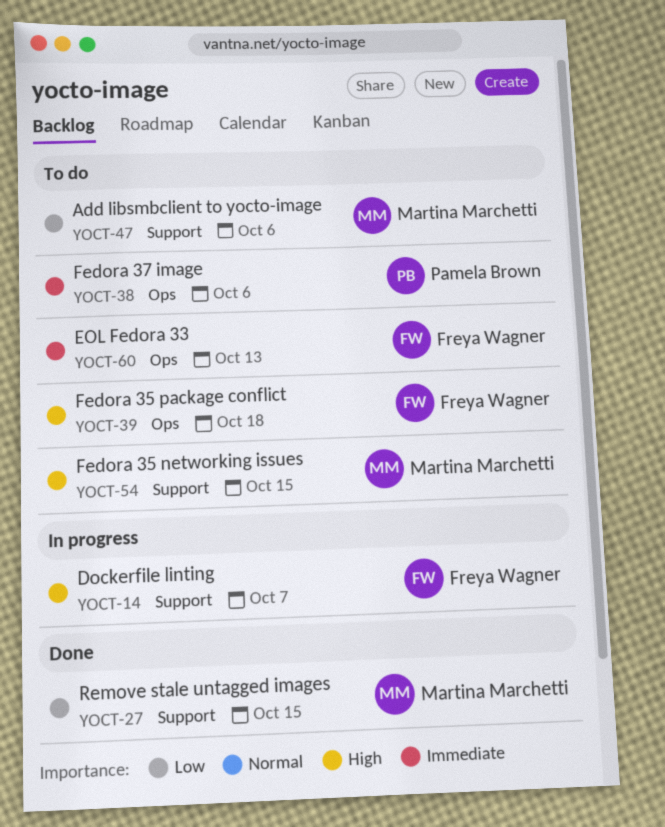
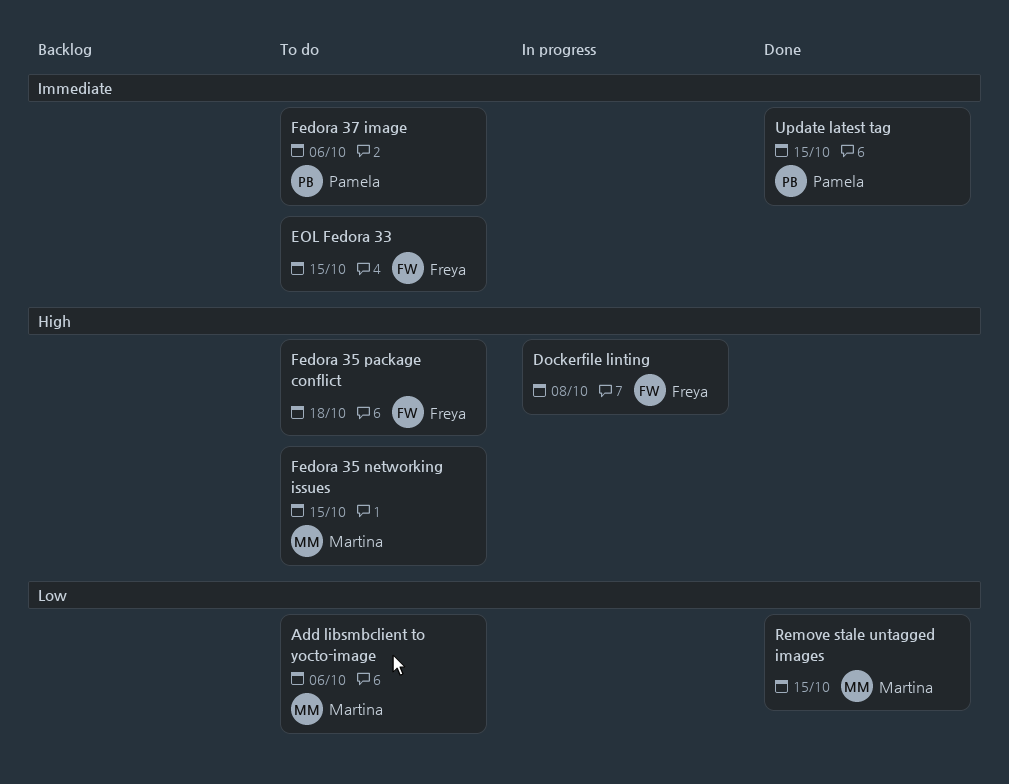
Dockerfile linting, due: Oct 7 -> Oct 8
EOL Fedora 33, due: Oct 13 -> Oct 15
Update latest tag: none -> present

